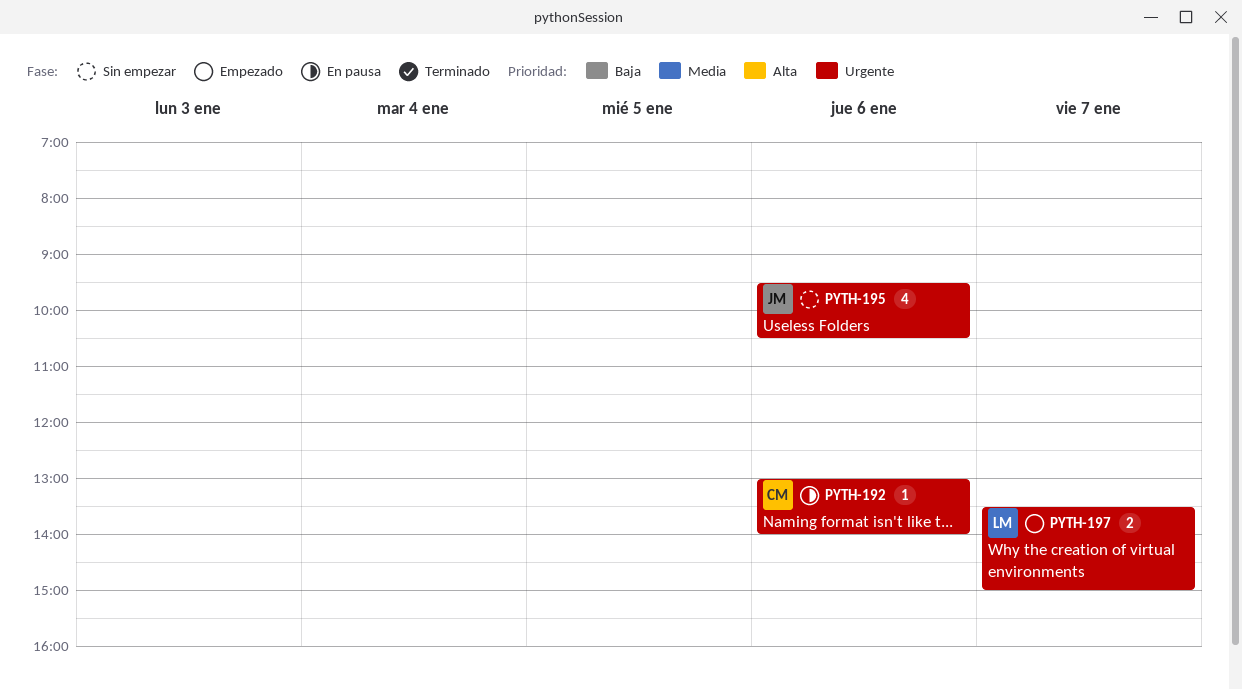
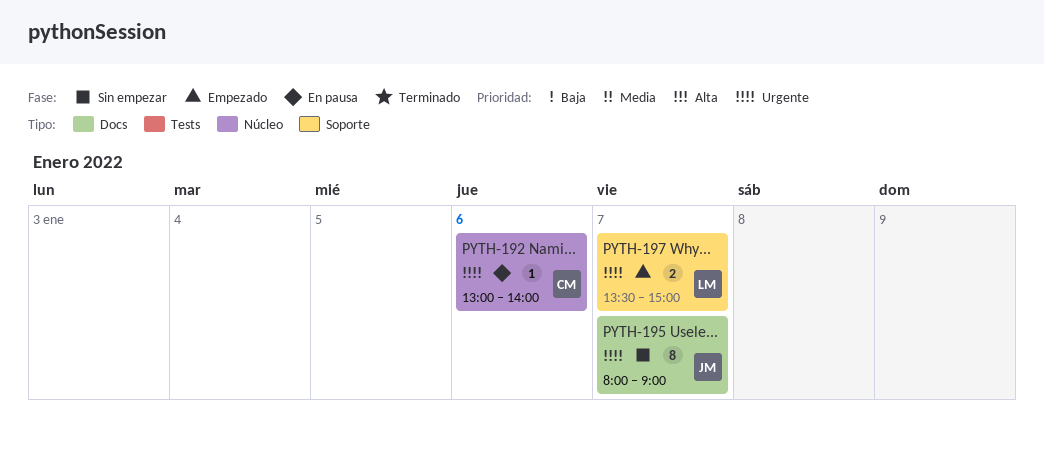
PYTH-195, estimate: 4 -> 8
PYTH-195, day: Jan 6 -> Jan 7
PYTH-195, begins: 09:30 -> 08:00
PYTH-195, ends: 10:30 -> 09:00

